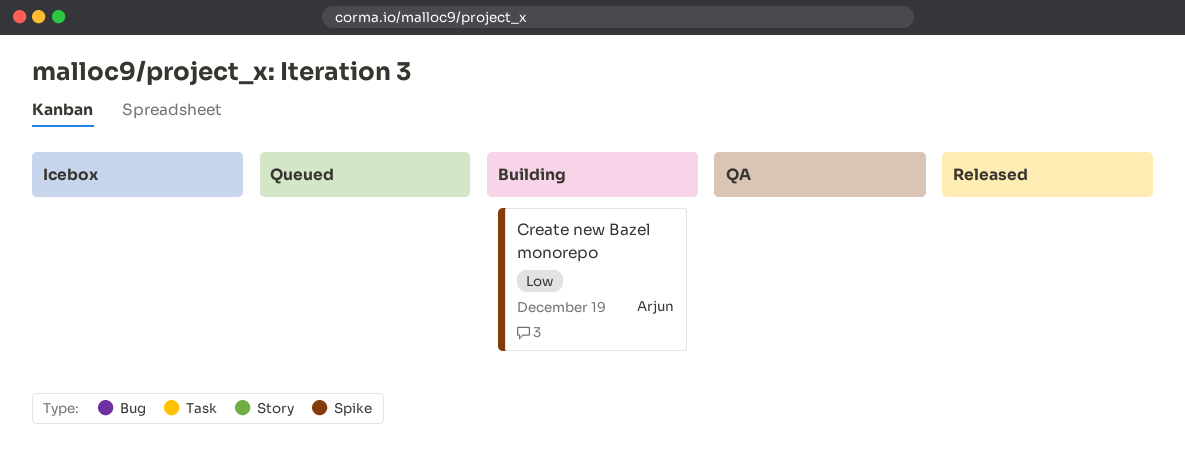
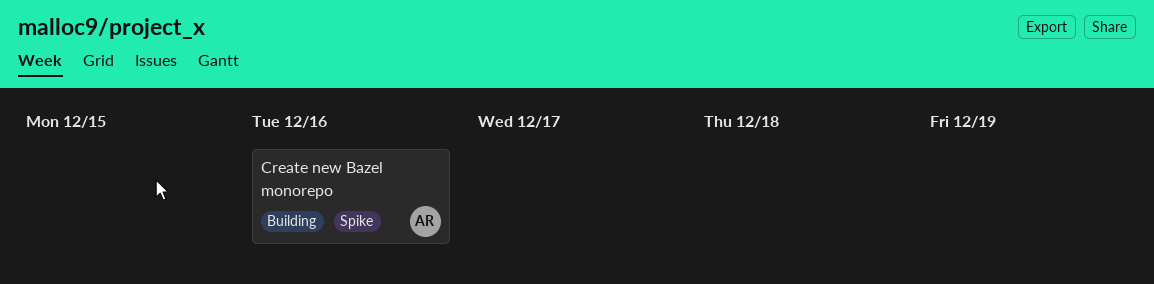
Create new Bazel monorepo, due: Dec 19 -> Dec 16

